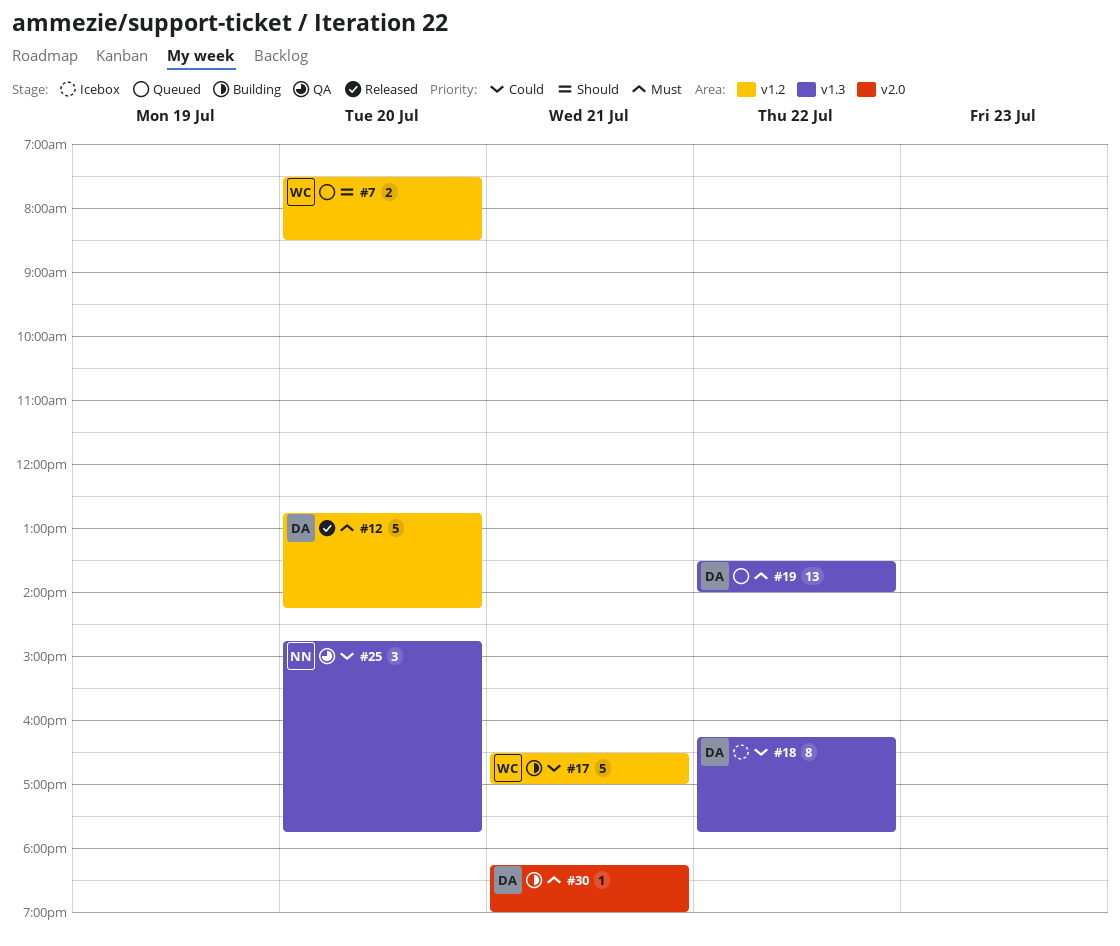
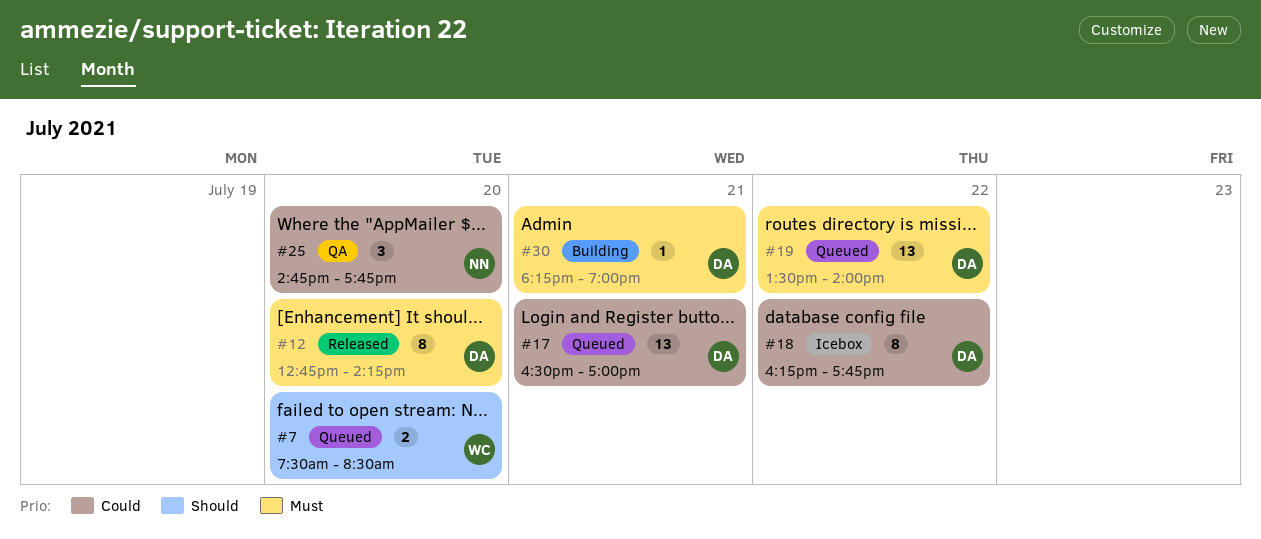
#12, estimate: 5 -> 8
#17, status: Building -> Queued
#17, owner: WC -> DA
#17, estimate: 5 -> 13

